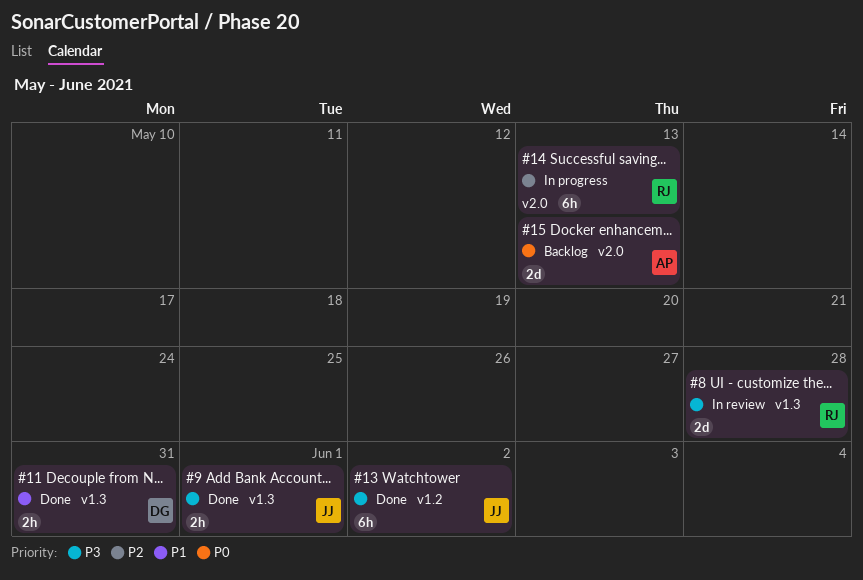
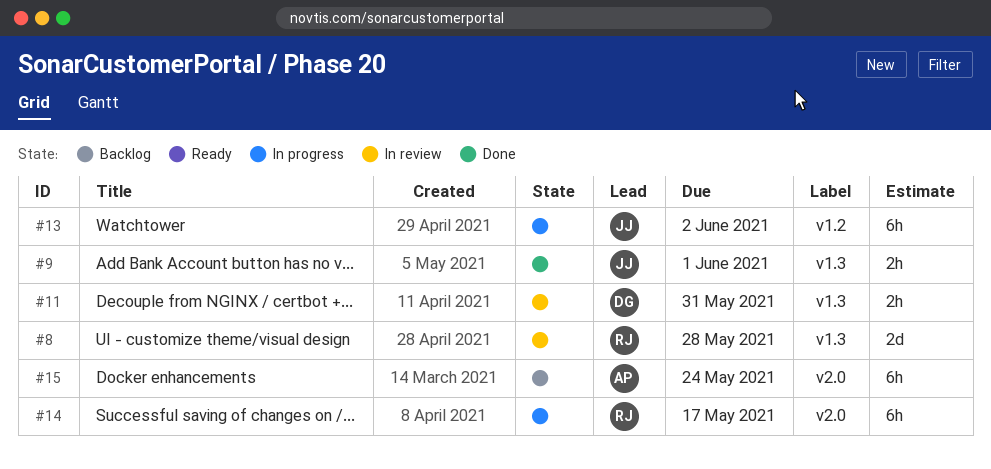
#11, status: Done -> In review
#13, status: Done -> In progress
#14, due: May 13 -> May 17
#15, estimate: 2d -> 6h
#15, due: May 13 -> May 24

